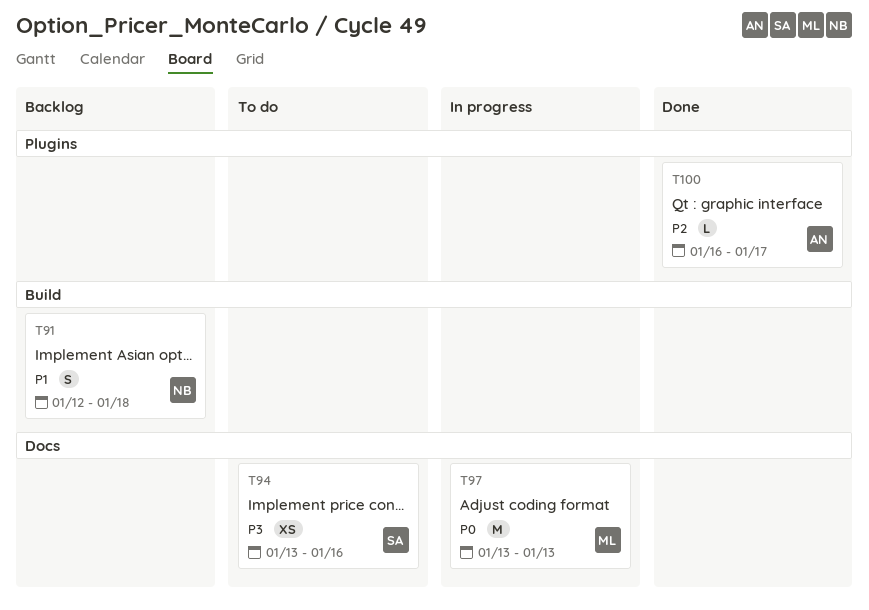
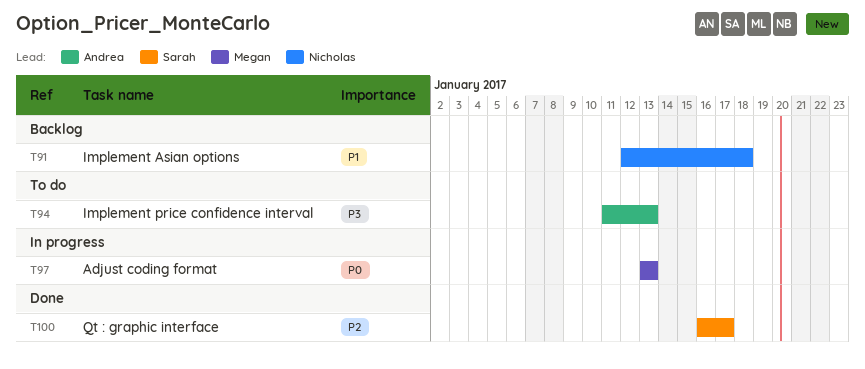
T94, owner: Sarah -> Andrea
T94, start: Jan 13 -> Jan 11
T94, due: Jan 16 -> Jan 13
T100, owner: Andrea -> Sarah

